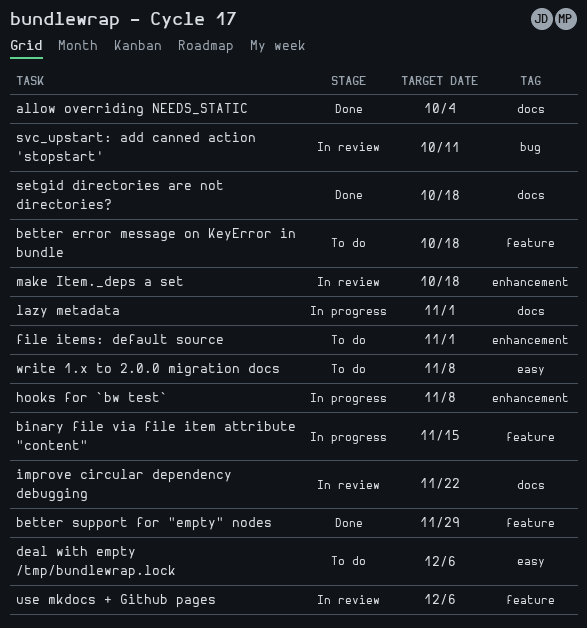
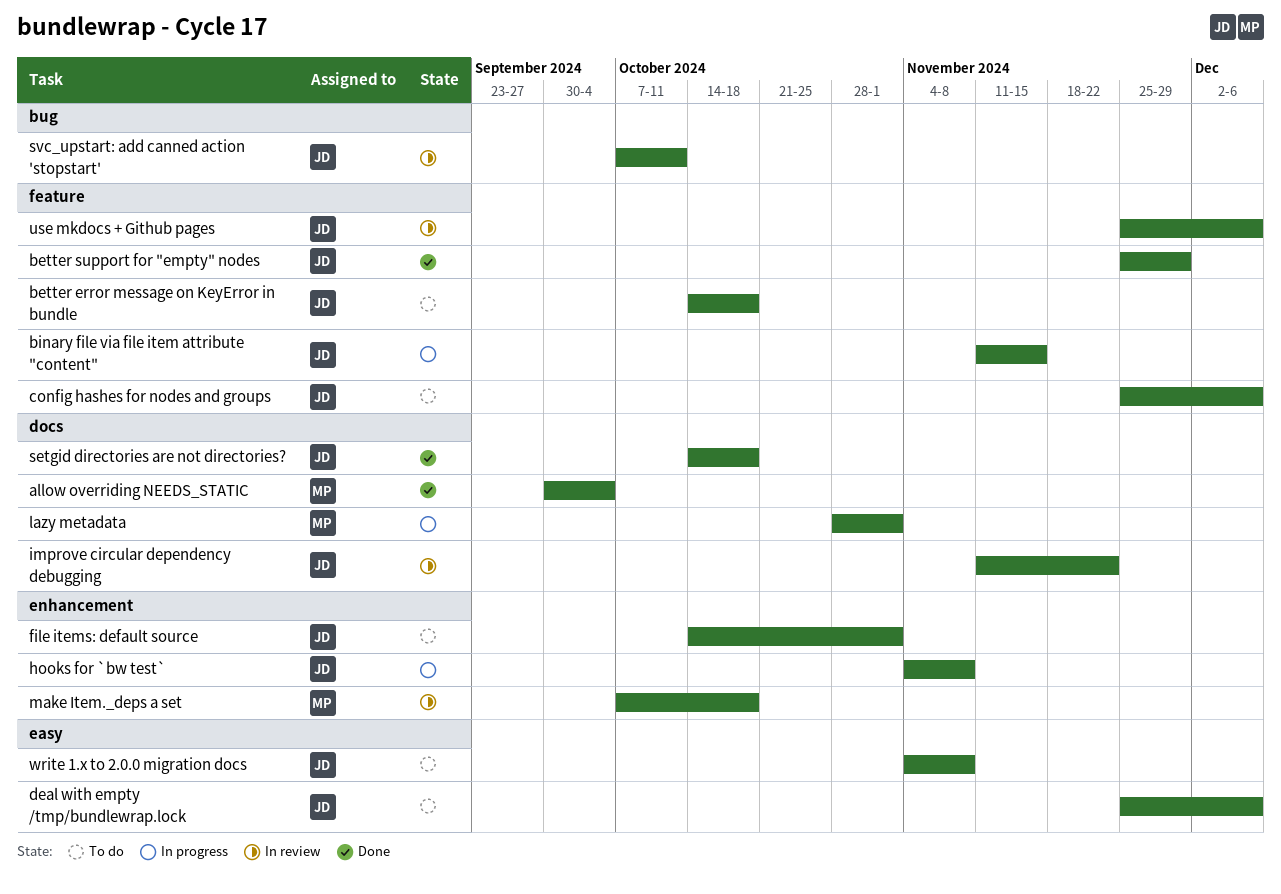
config hashes for nodes and groups: none -> present

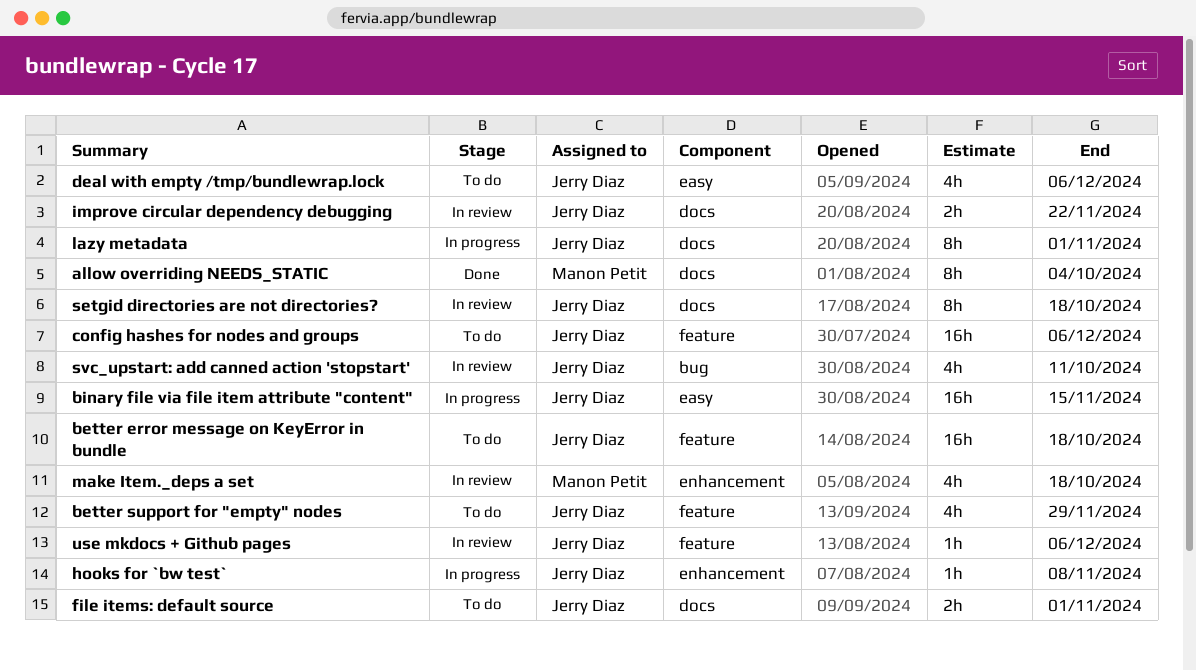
better support for "empty" nodes, status: Done -> To do
binary file via file item attribute "content", label: feature -> easy
file items: default source, label: enhancement -> docs
lazy metadata, owner: Manon Petit -> Jerry Diaz
setgid directories are not directories?, status: Done -> In review
write 1.x to 2.0.0 migration docs: present -> none

